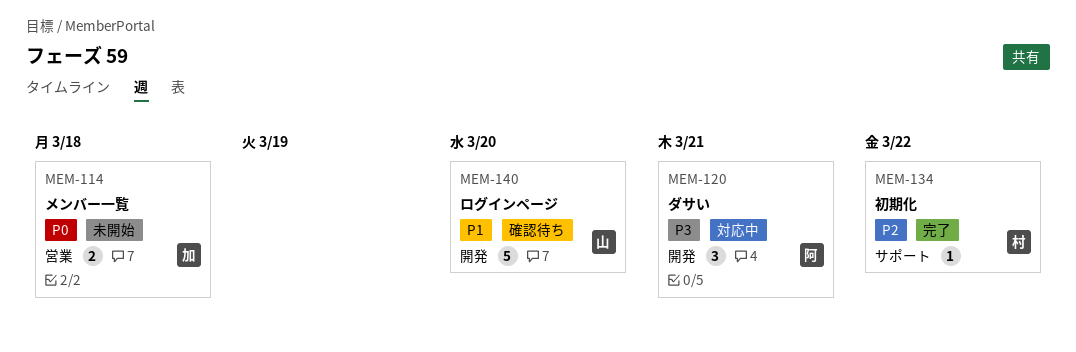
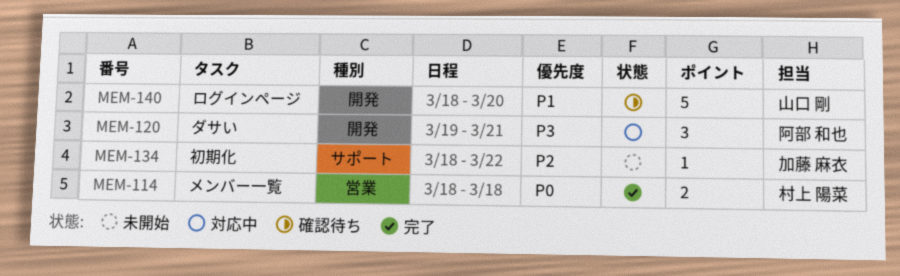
MEM-114, status: 未開始 -> 完了
MEM-114, owner: 加藤 麻衣 -> 村上 陽菜
MEM-134, status: 完了 -> 未開始
MEM-134, owner: 村上 陽菜 -> 加藤 麻衣

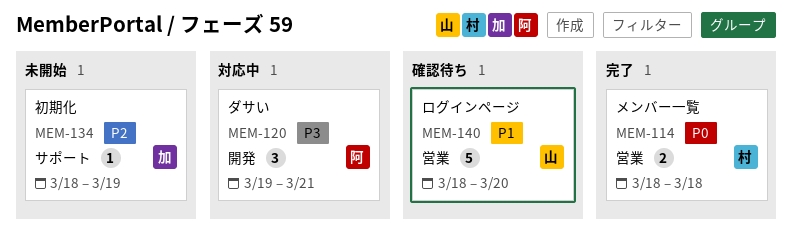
MEM-134, due: Mar 22 -> Mar 19
MEM-140, label: 開発 -> 営業

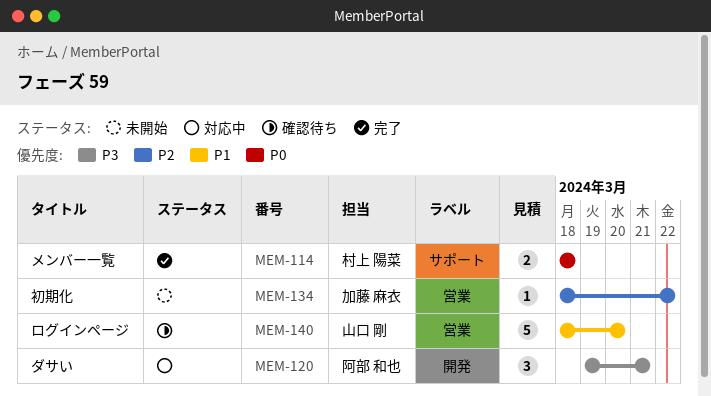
MEM-114, label: 営業 -> サポート
MEM-134, label: サポート -> 営業
MEM-134, due: Mar 19 -> Mar 22

